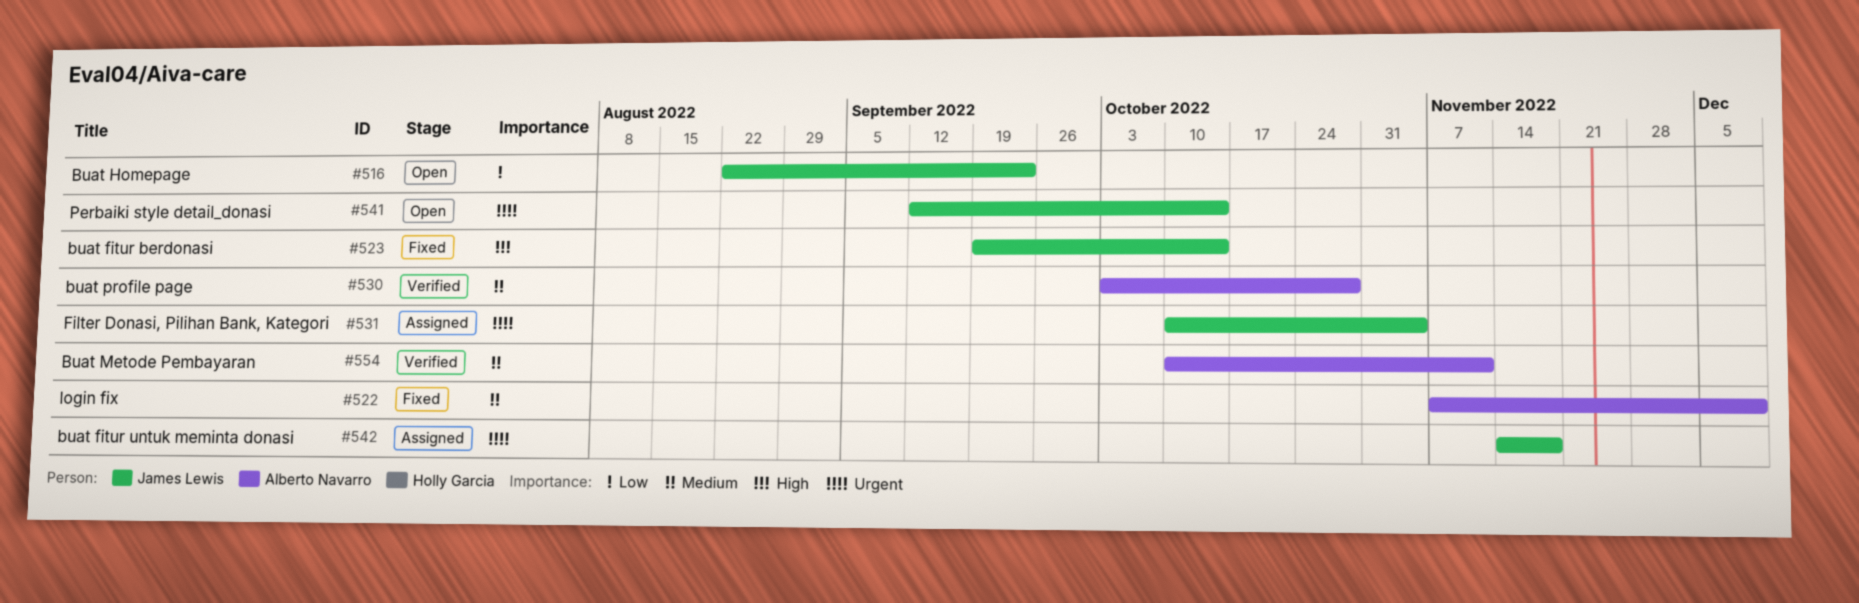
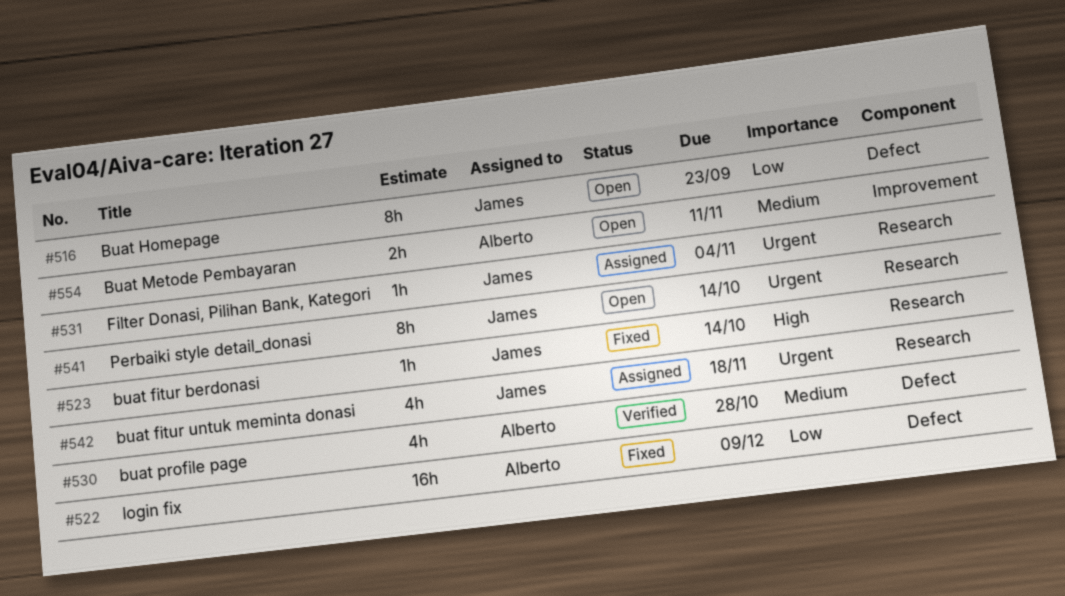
#522, priority: Medium -> Low
#554, status: Verified -> Open

